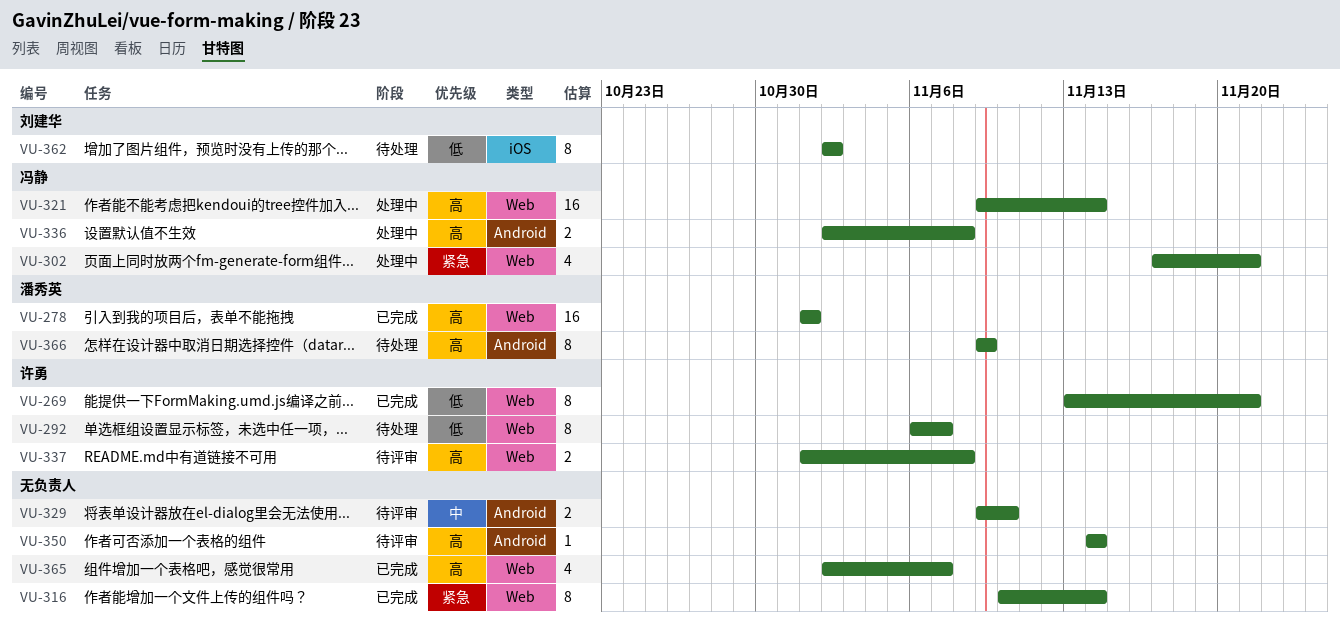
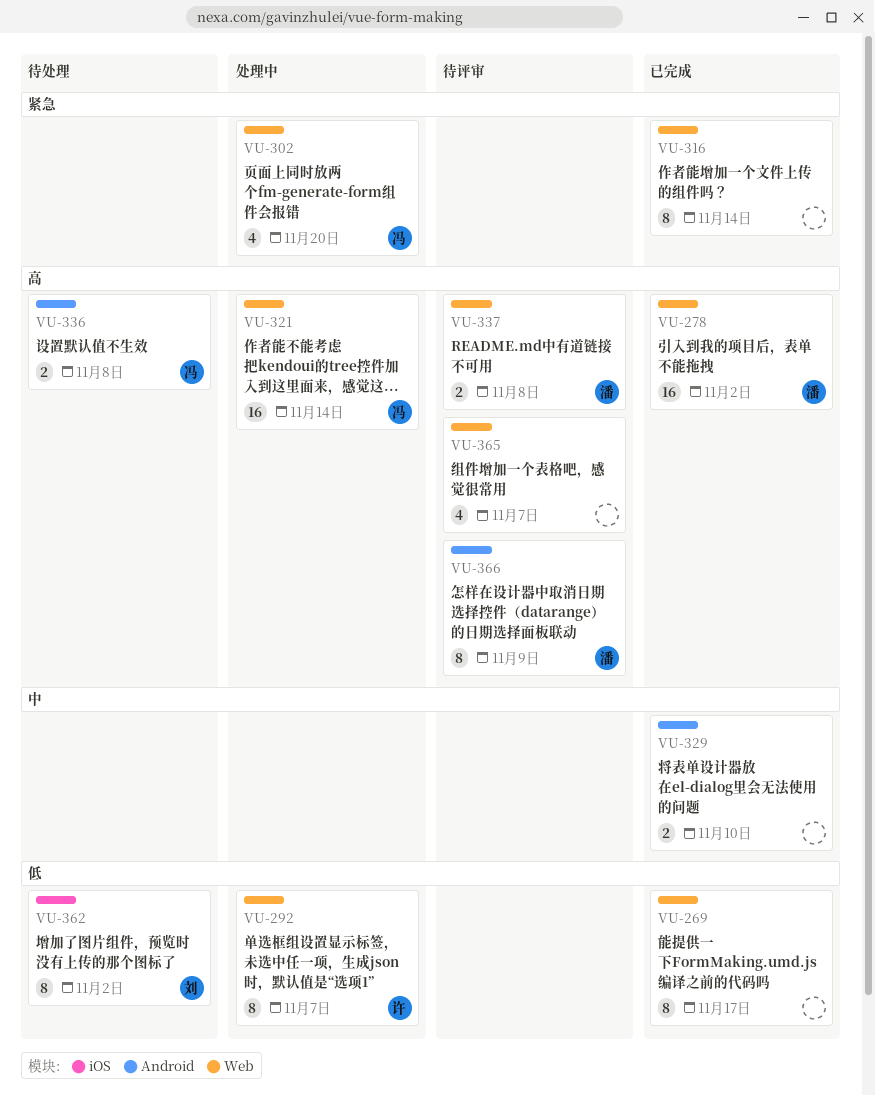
VU-269, owner: 许勇 -> none
VU-269, due: Nov 21 -> Nov 17
VU-278, due: Nov 1 -> Nov 2
VU-292, status: 待处理 -> 处理中
VU-302, due: Nov 21 -> Nov 20
VU-329, status: 待评审 -> 已完成
VU-336, status: 处理中 -> 待处理
VU-337, owner: 许勇 -> 潘秀英
VU-350: present -> none
VU-365, status: 已完成 -> 待评审
VU-366, status: 待处理 -> 待评审

